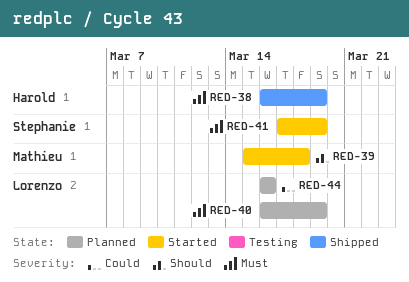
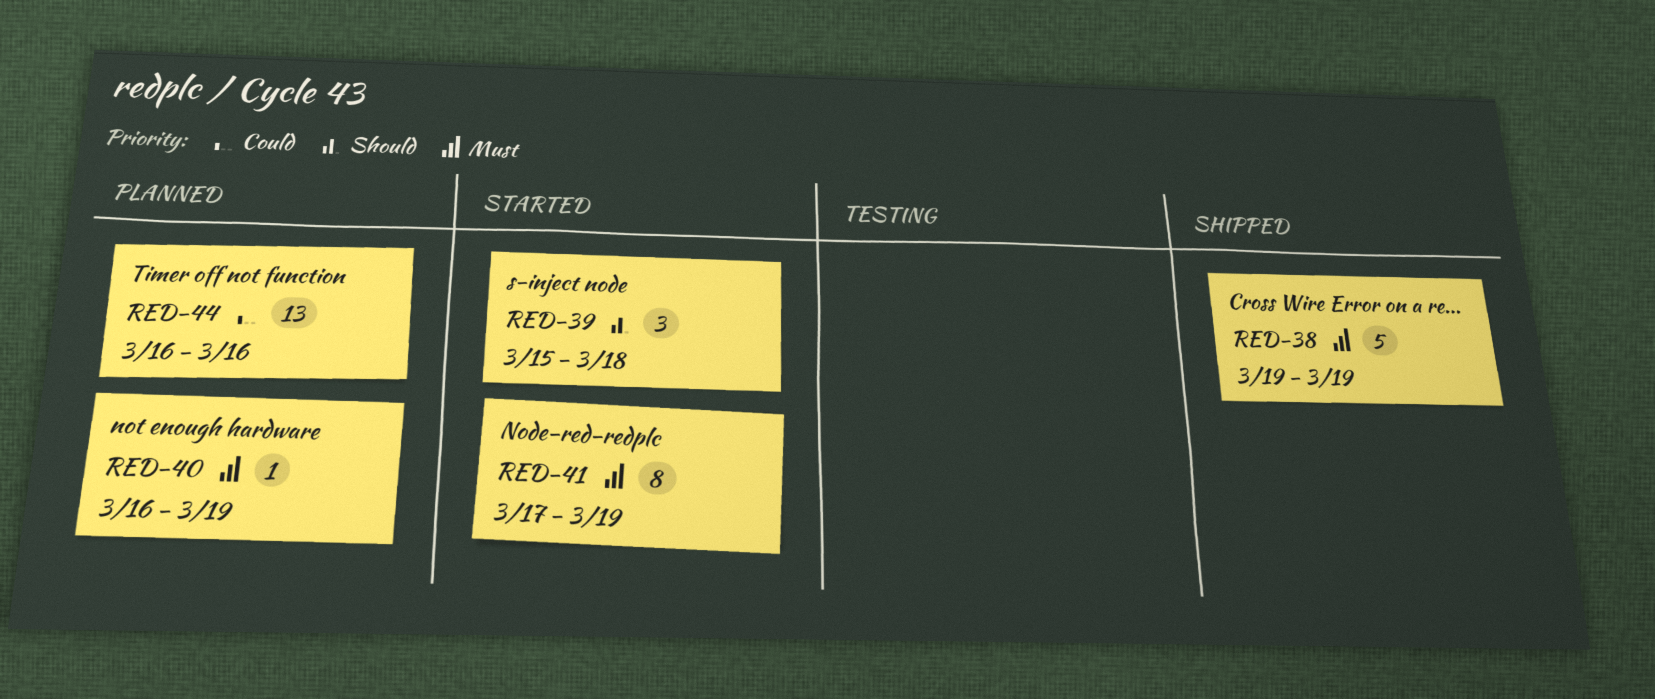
RED-38, start: Mar 16 -> Mar 19

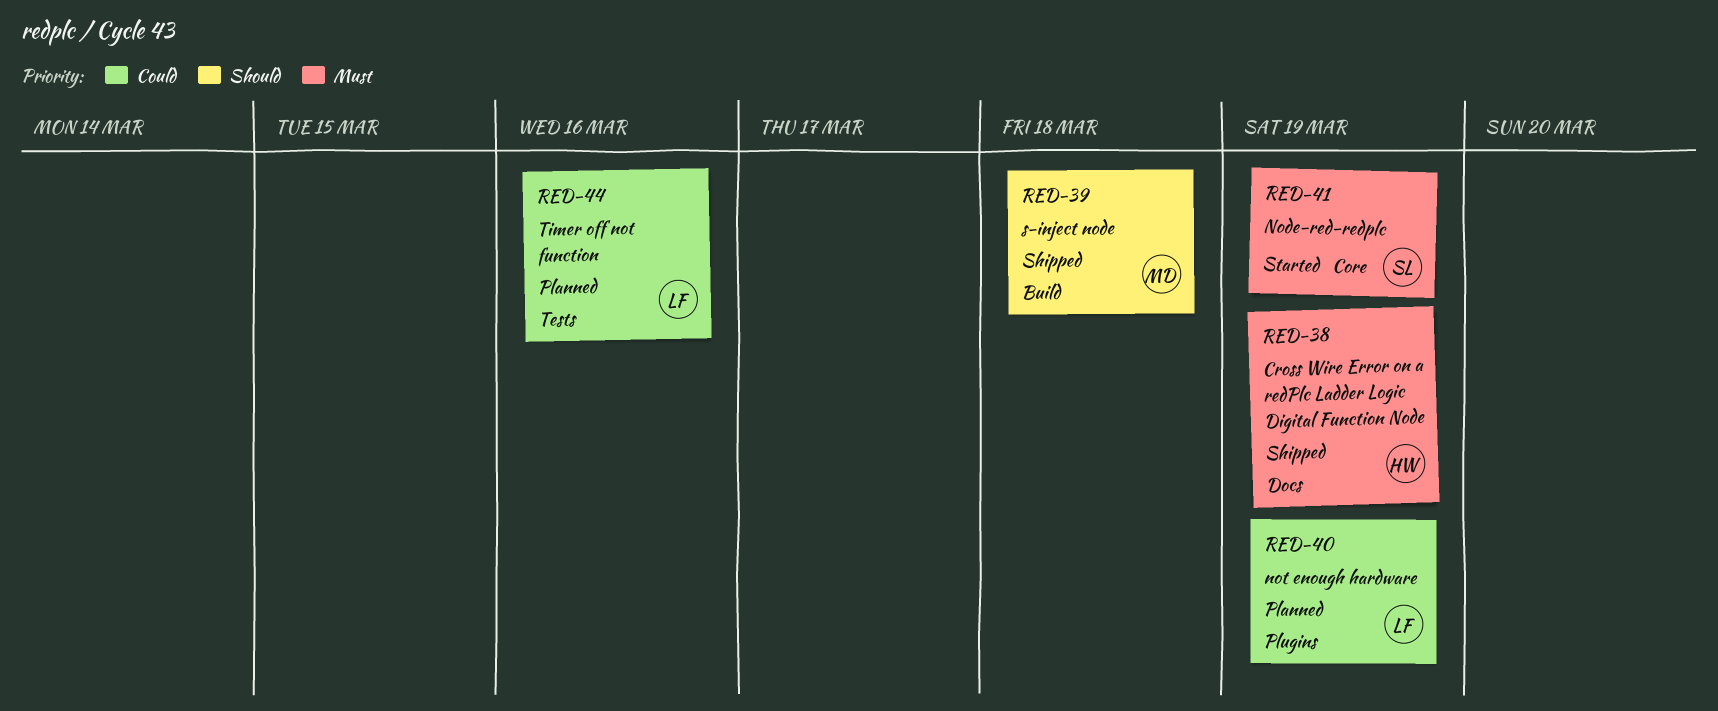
RED-39, status: Started -> Shipped
RED-40, priority: Must -> Could

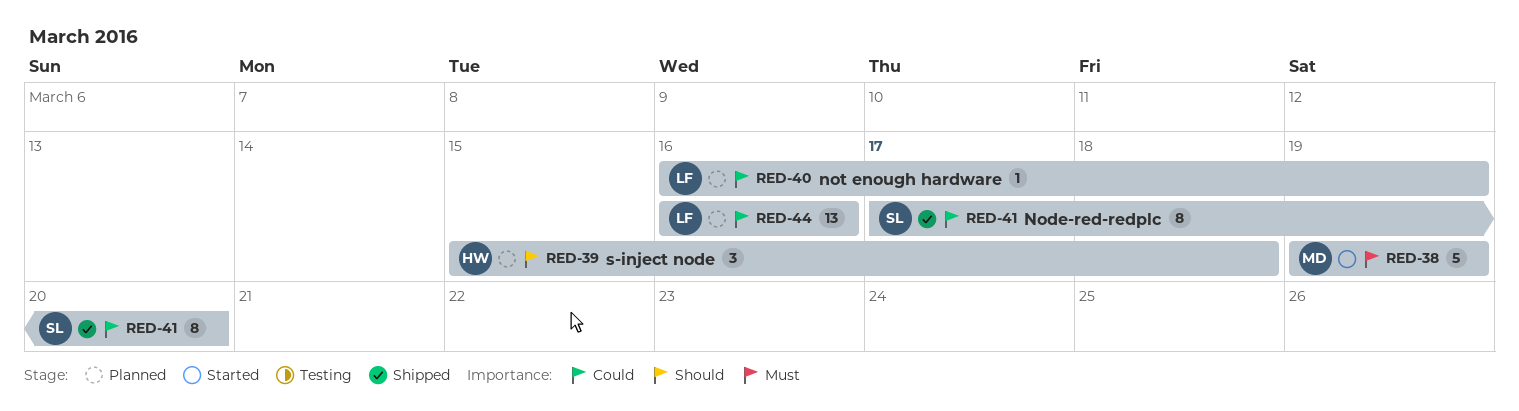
RED-38, status: Shipped -> Started
RED-38, owner: HW -> MD
RED-39, status: Shipped -> Planned
RED-39, owner: MD -> HW
RED-41, status: Started -> Shipped
RED-41, priority: Must -> Could
RED-41, due: Mar 19 -> Mar 20

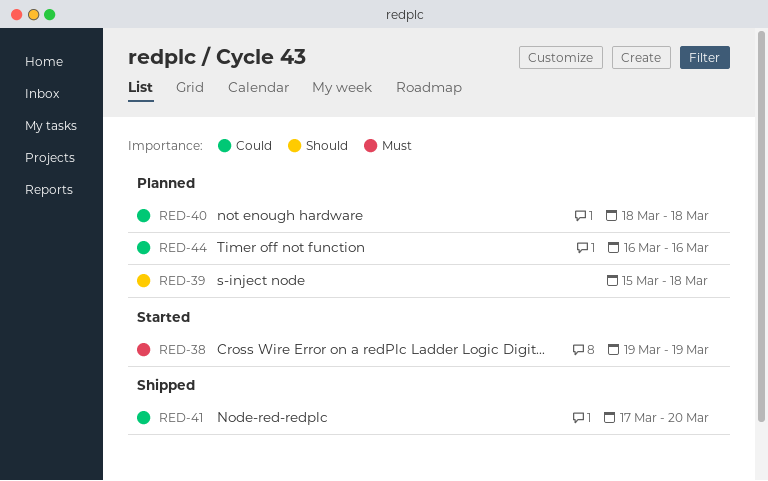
RED-40, start: Mar 16 -> Mar 18
RED-40, due: Mar 19 -> Mar 18

